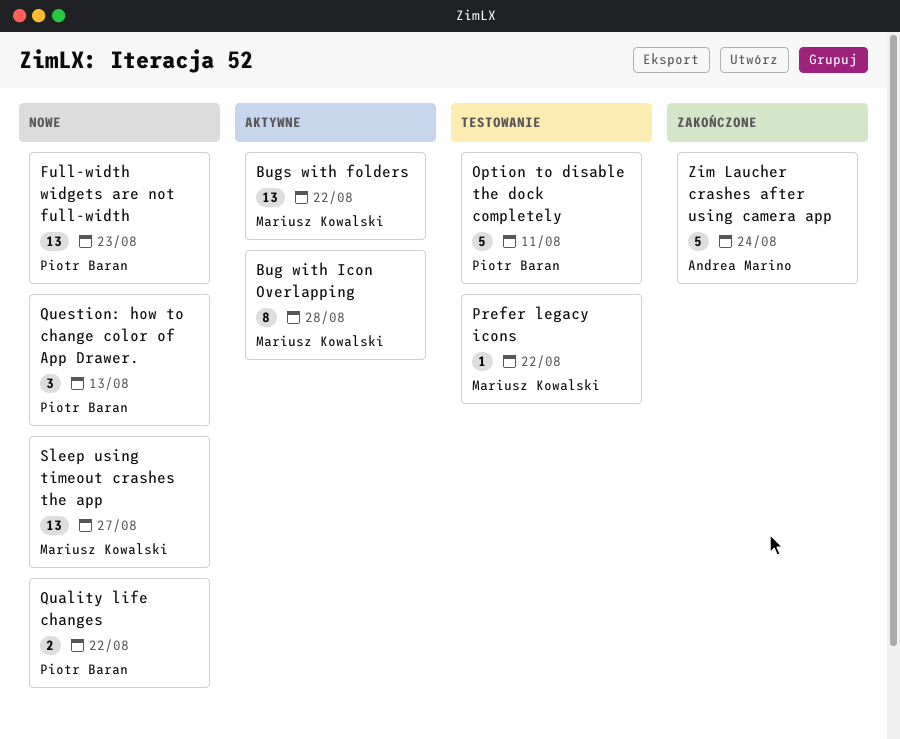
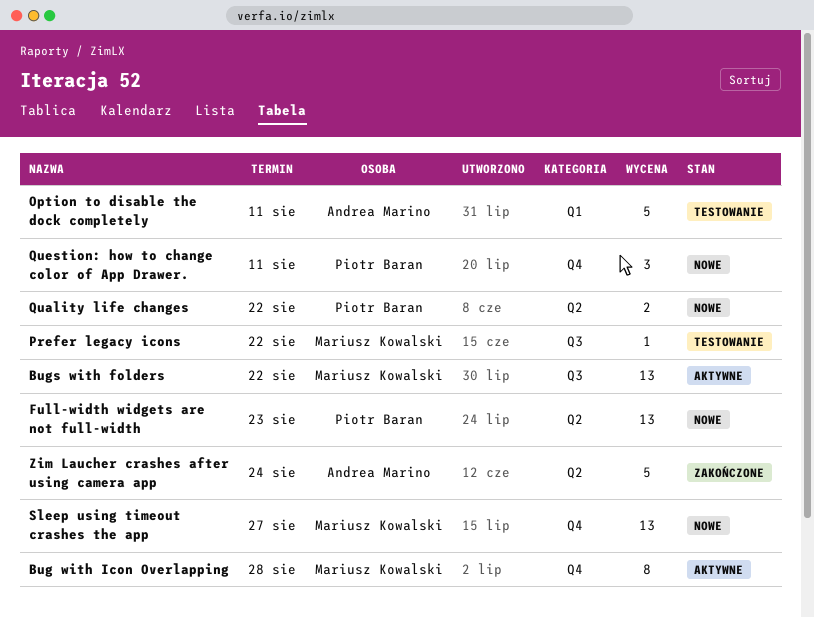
Option to disable the dock completely, owner: Piotr Baran -> Andrea Marino
Question: how to change color of App Drawer., due: Aug 13 -> Aug 11

